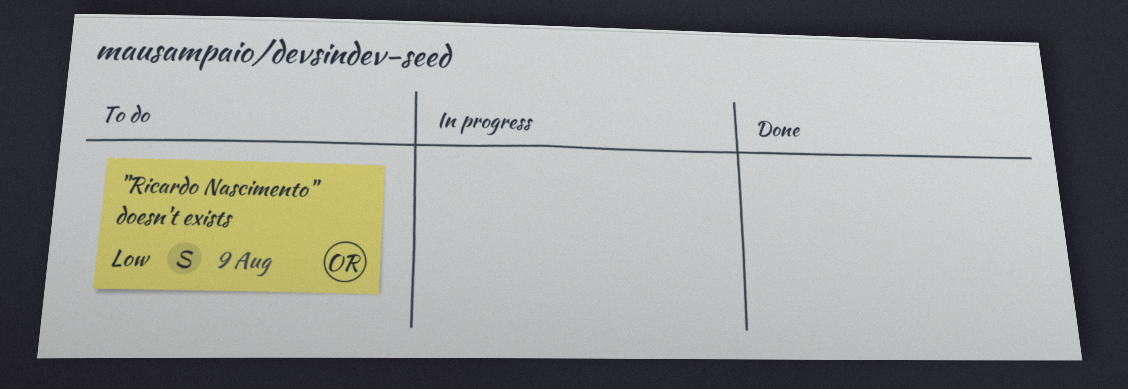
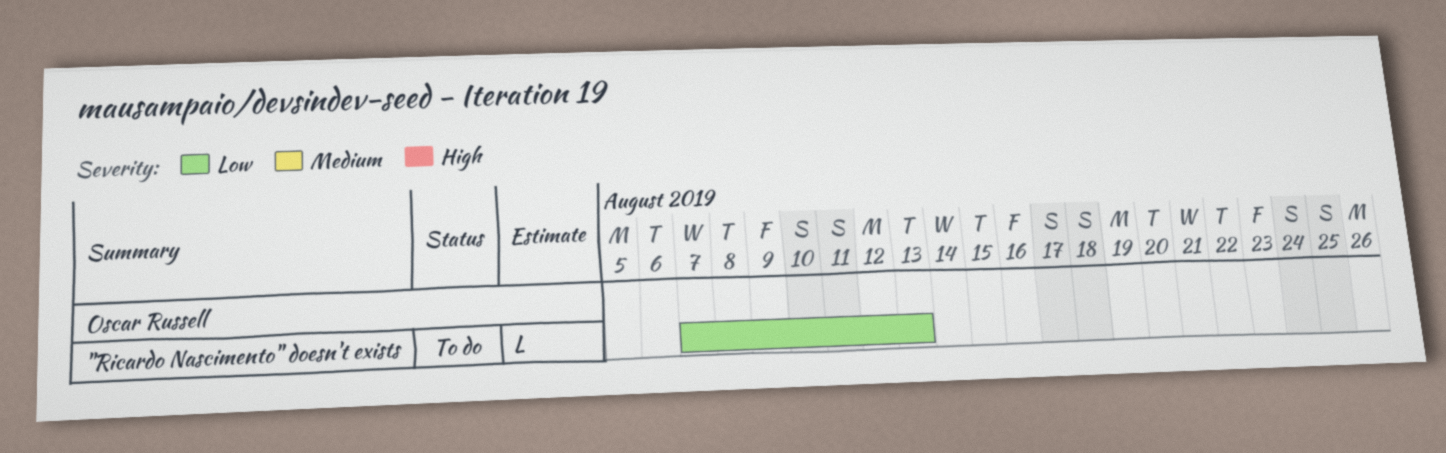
"Ricardo Nascimento" doesn't exists, estimate: S -> L
"Ricardo Nascimento" doesn't exists, due: Aug 9 -> Aug 13

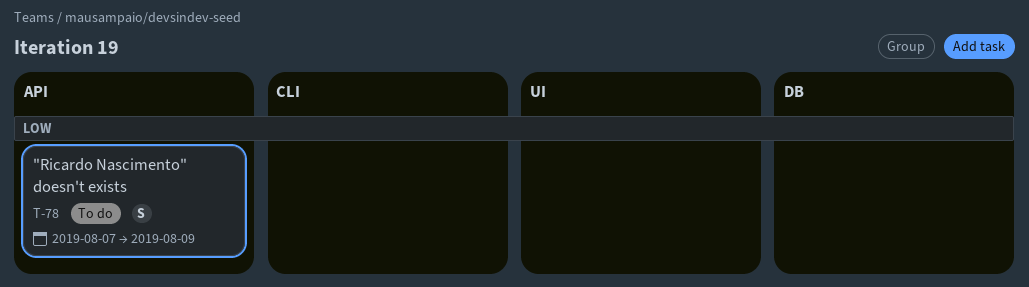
"Ricardo Nascimento" doesn't exists, estimate: L -> S
"Ricardo Nascimento" doesn't exists, due: Aug 13 -> Aug 9

